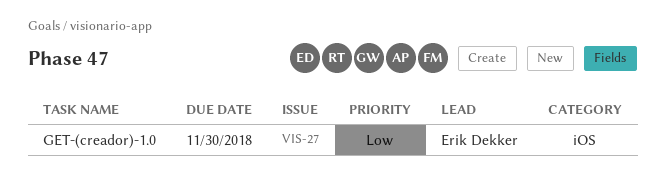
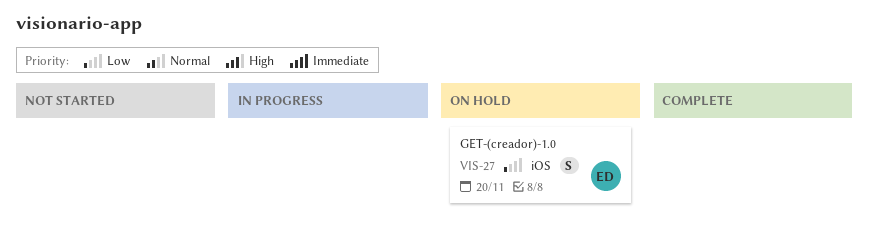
VIS-27, due: Nov 30 -> Nov 20

